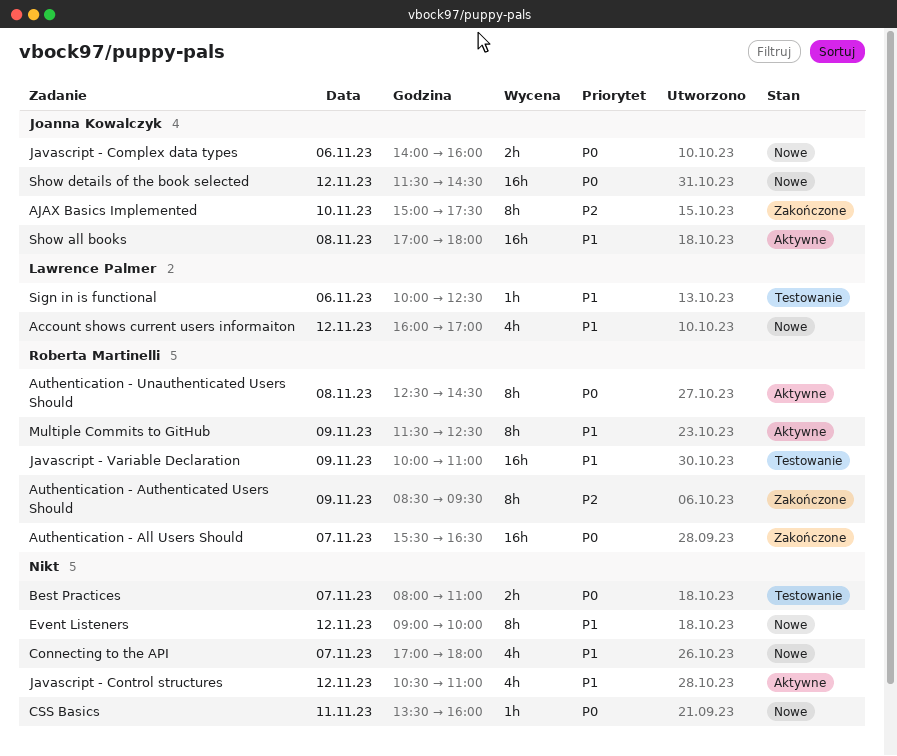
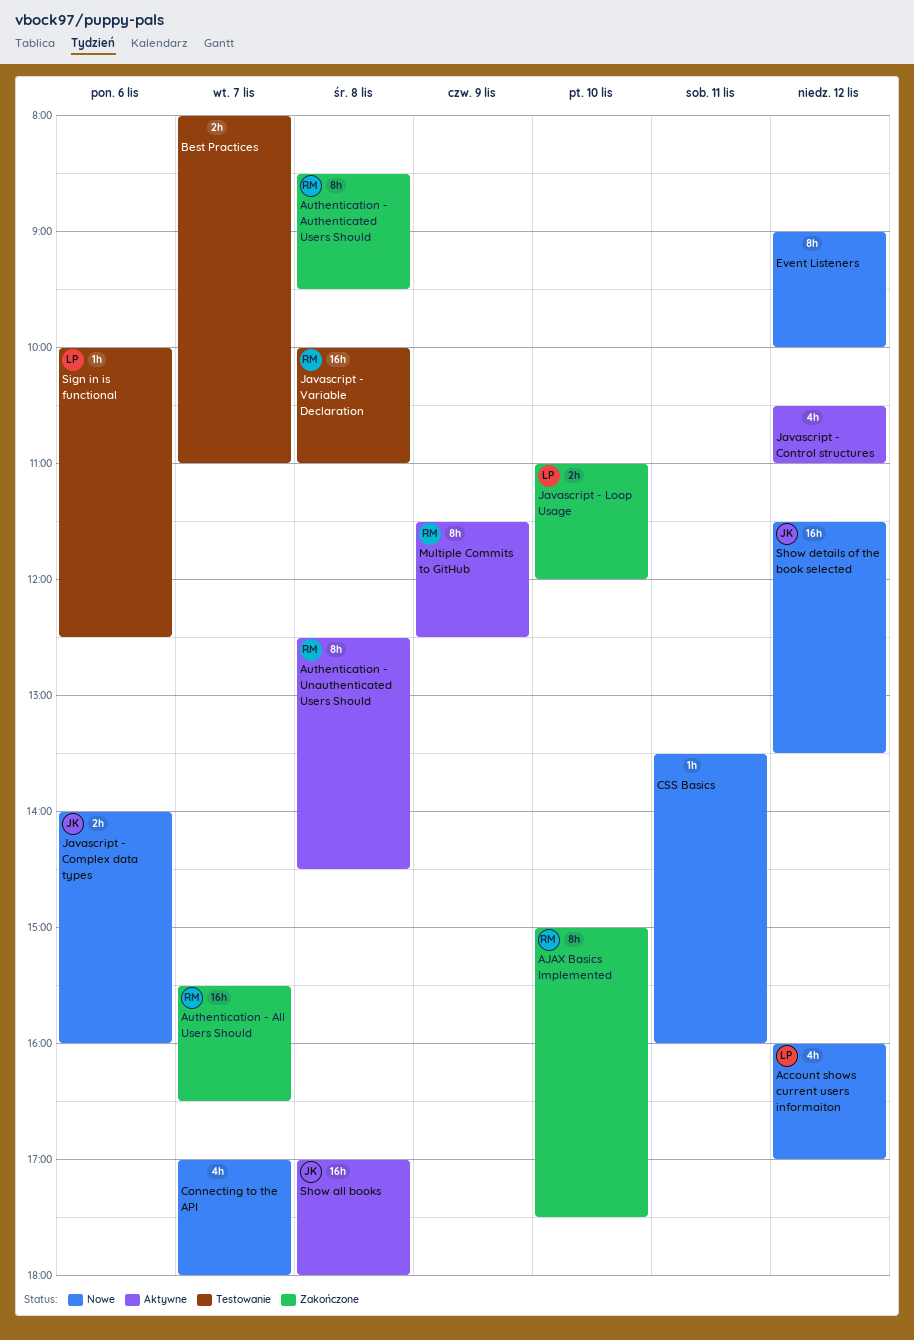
AJAX Basics Implemented, owner: Joanna Kowalczyk -> Roberta Martinelli
Authentication - Authenticated Users Should, day: Nov 9 -> Nov 8
Javascript - Loop Usage: none -> present
Javascript - Variable Declaration, day: Nov 9 -> Nov 8
Show details of the book selected, ends: 14:30 -> 13:30

